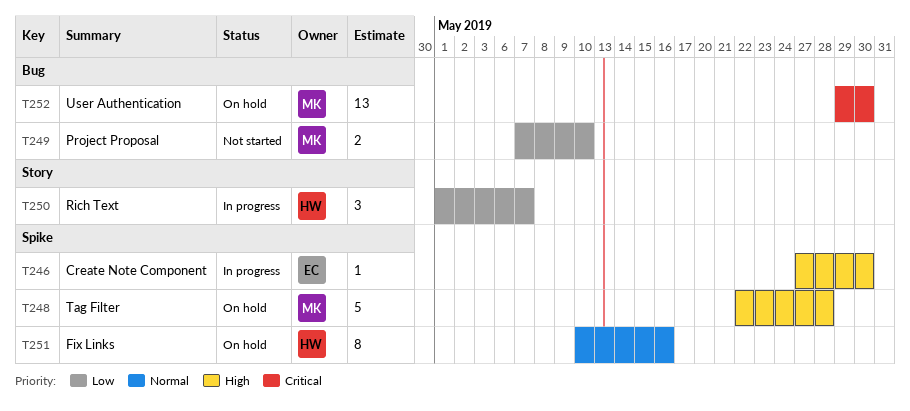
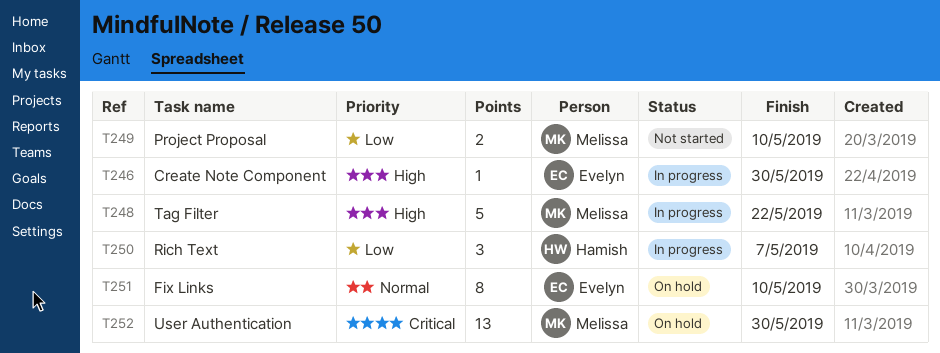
T248, status: On hold -> In progress
T248, due: May 28 -> May 22
T251, owner: Hamish -> Evelyn
T251, due: May 16 -> May 10

